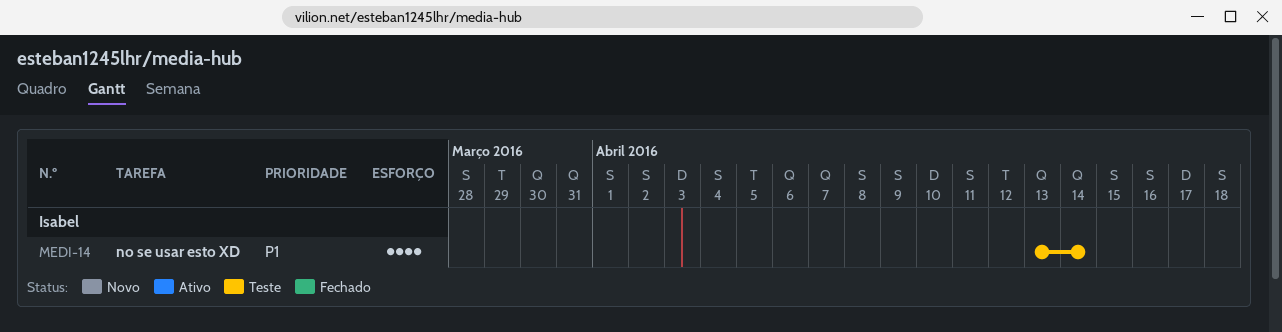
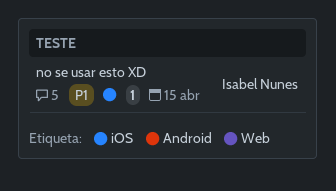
no se usar esto XD, estimate: 4 -> 1
no se usar esto XD, due: Apr 14 -> Apr 15

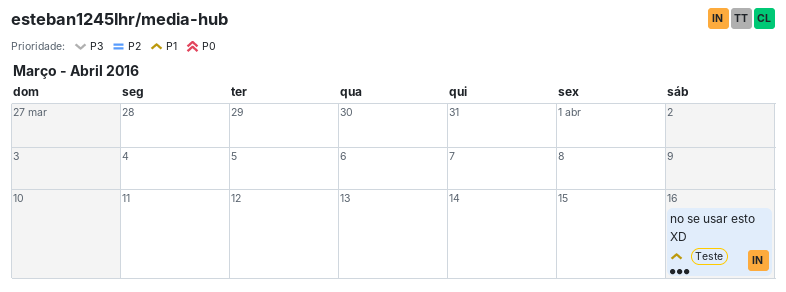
no se usar esto XD, estimate: 1 -> 3
no se usar esto XD, due: Apr 15 -> Apr 16

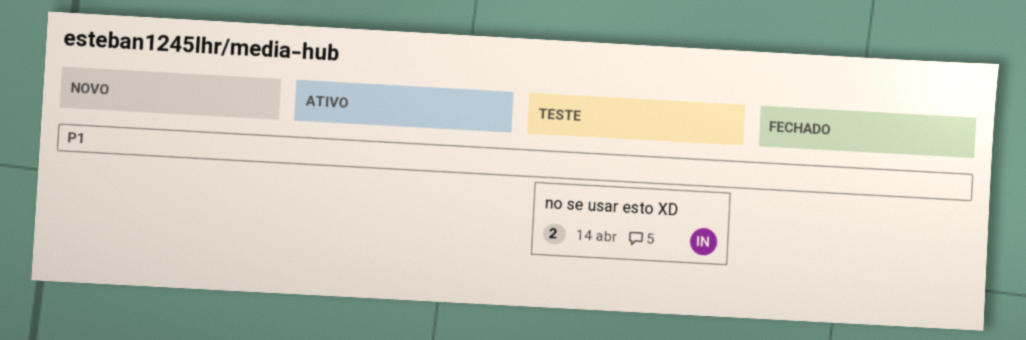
no se usar esto XD, estimate: 3 -> 2
no se usar esto XD, due: Apr 16 -> Apr 14

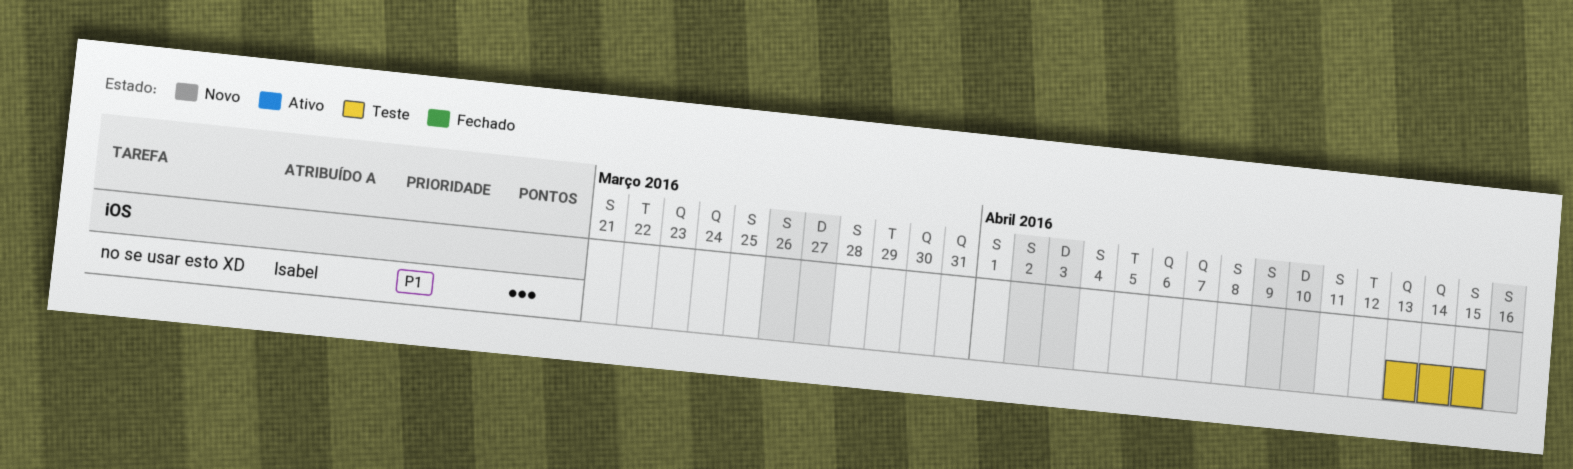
no se usar esto XD, estimate: 2 -> 3
no se usar esto XD, due: Apr 14 -> Apr 15

